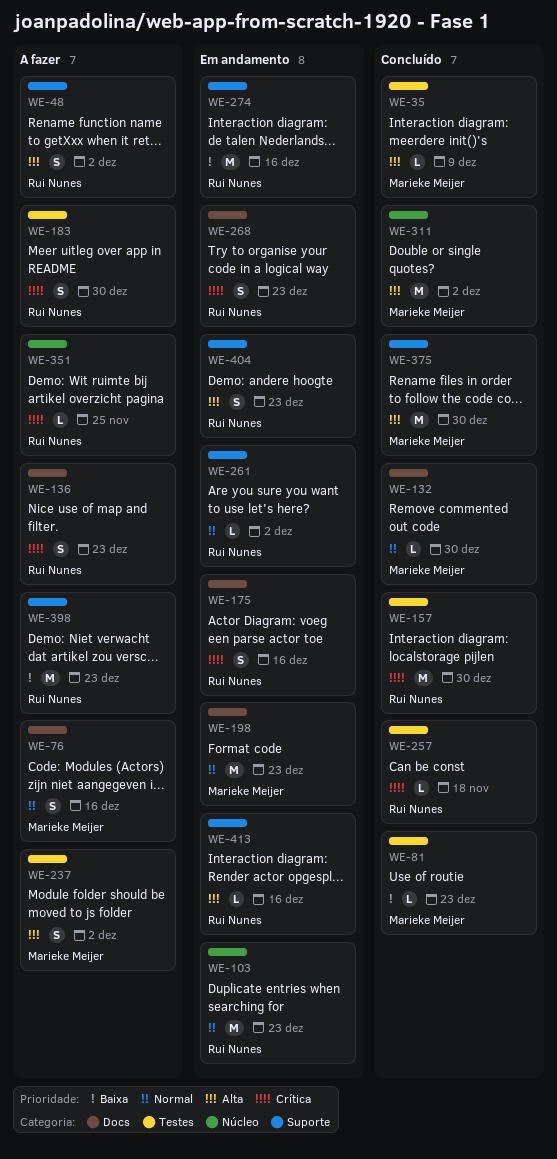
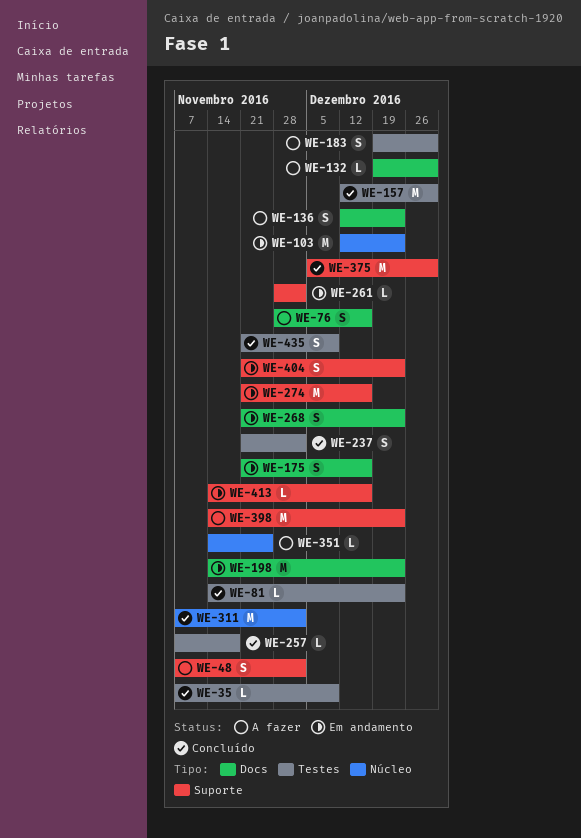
WE-132, status: Concluído -> A fazer
WE-237, status: A fazer -> Concluído
WE-435: none -> present

